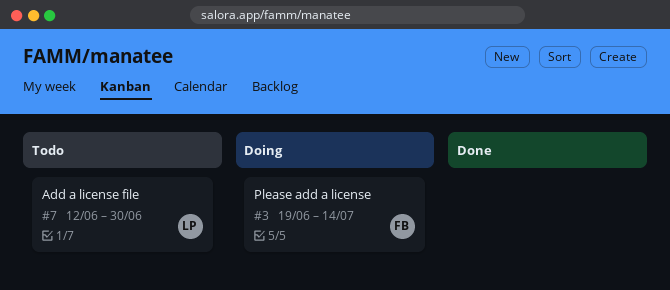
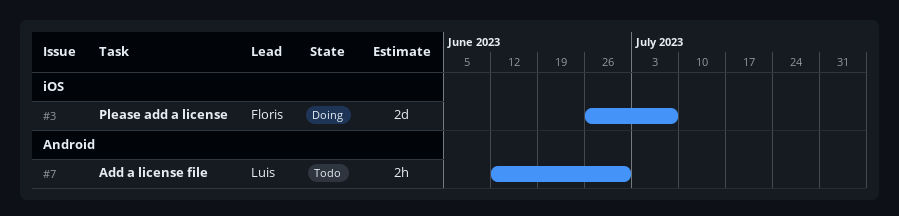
#3, start: Jun 19 -> Jun 26
#3, due: Jul 14 -> Jul 7

